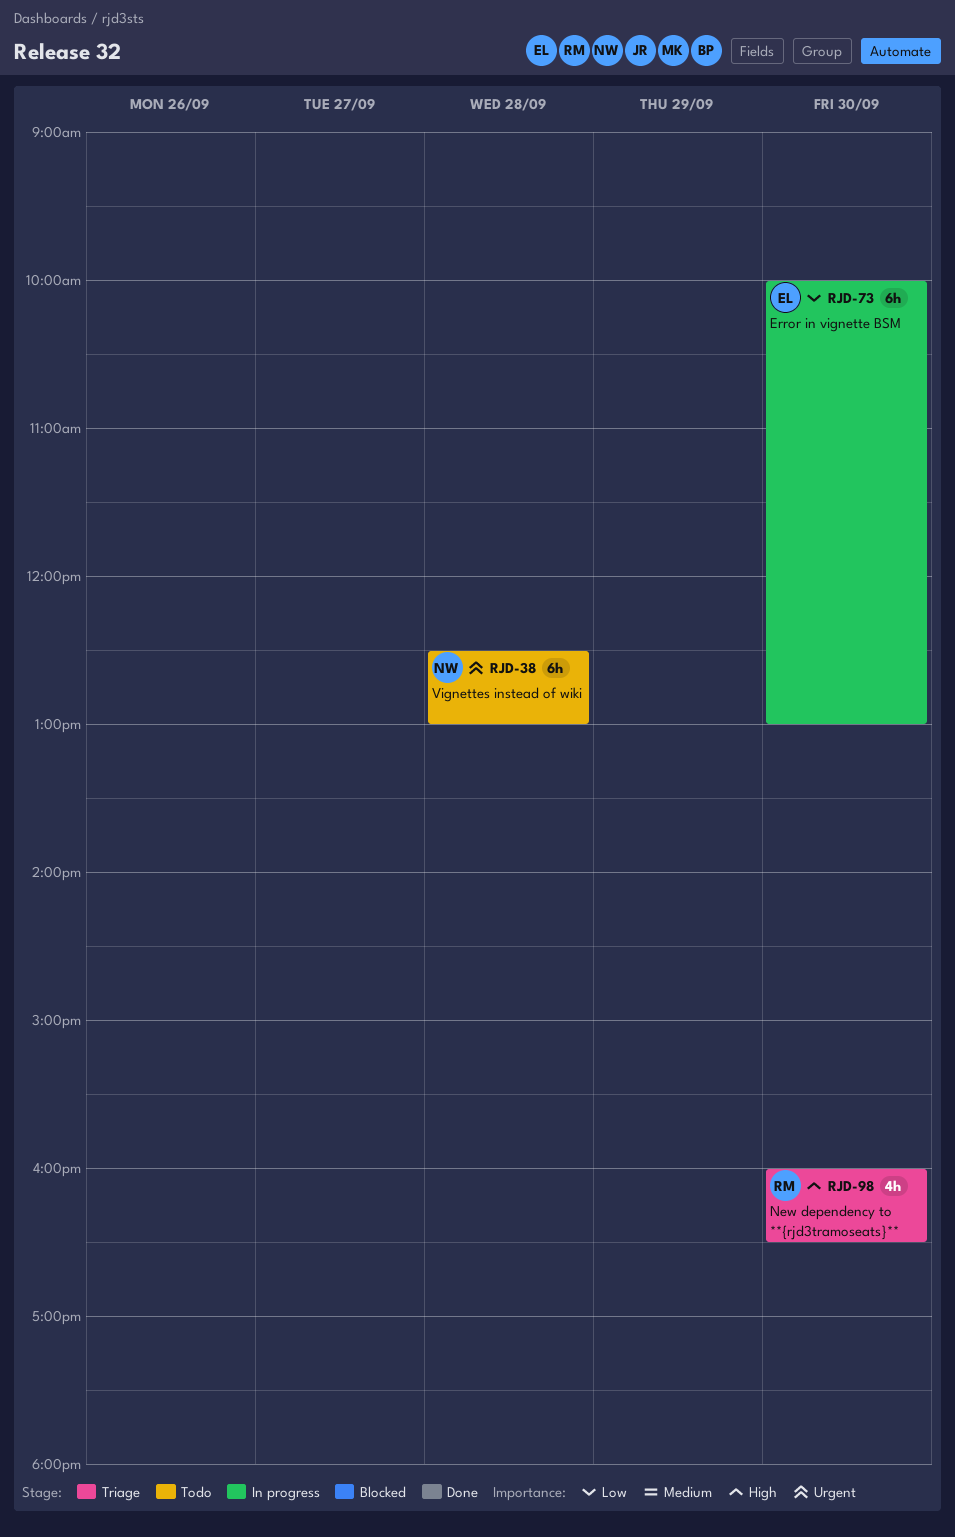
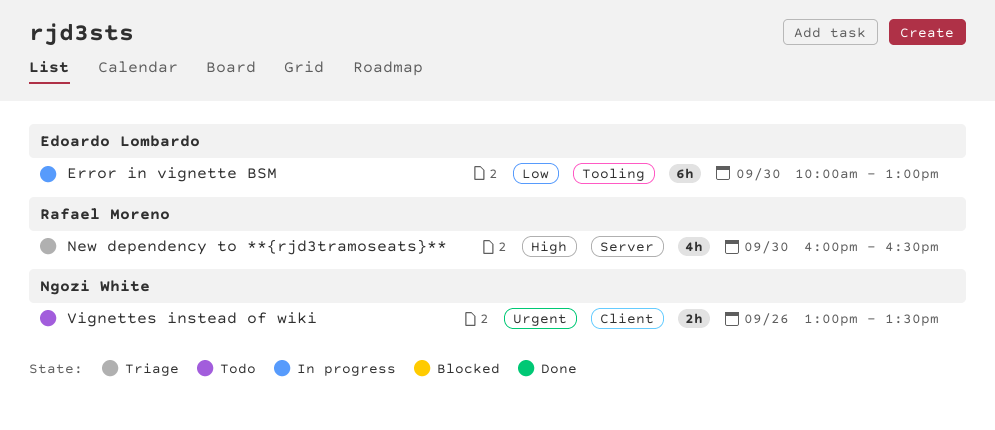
Vignettes instead of wiki, estimate: 6h -> 2h
Vignettes instead of wiki, day: Sep 28 -> Sep 26
Vignettes instead of wiki, begins: 12:30 -> 13:00
Vignettes instead of wiki, ends: 13:00 -> 13:30

